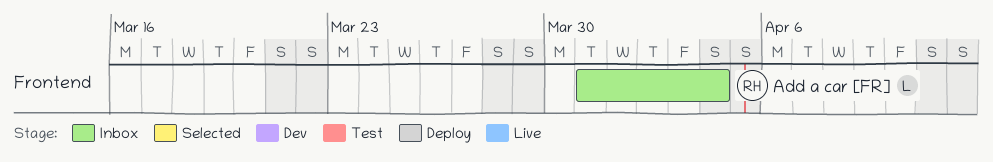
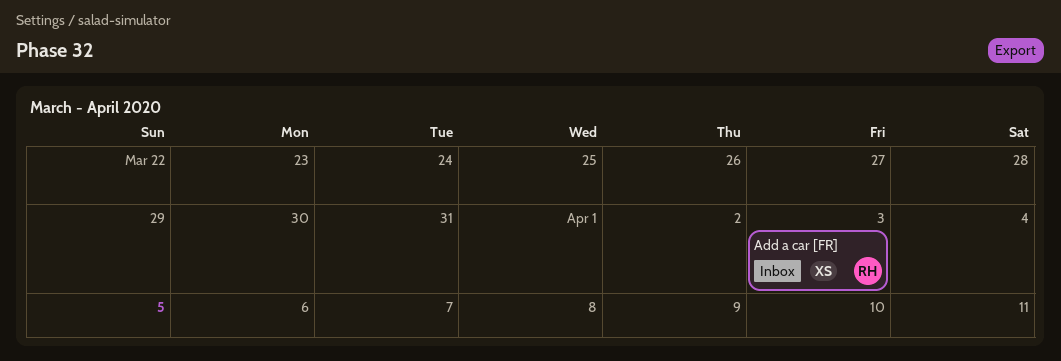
Add a car [FR], estimate: L -> XS
Add a car [FR], due: Apr 4 -> Apr 3

